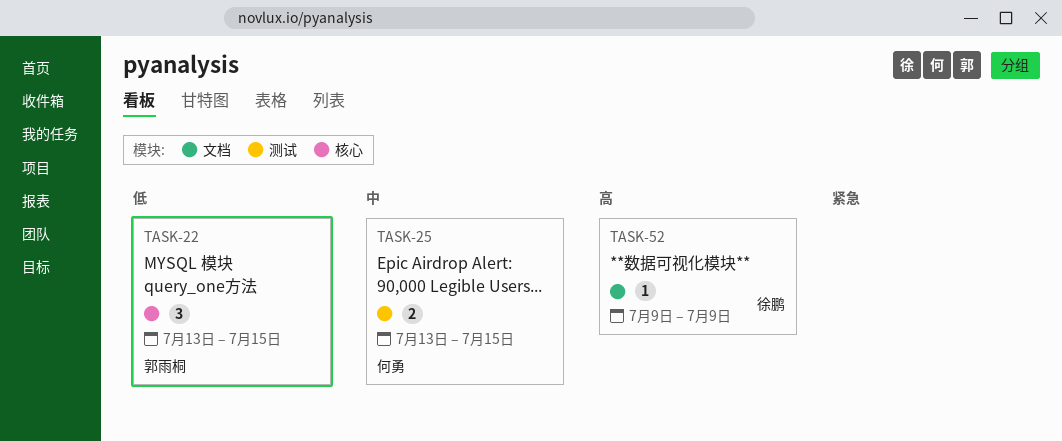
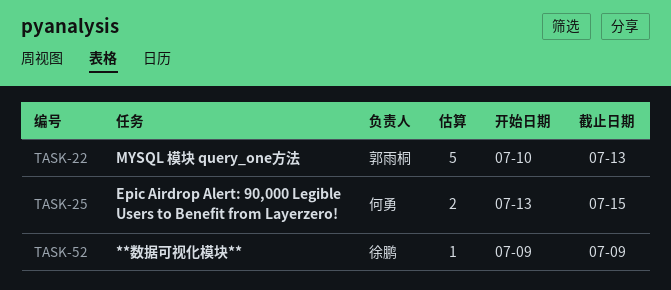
TASK-22, estimate: 3 -> 5
TASK-22, start: Jul 13 -> Jul 10
TASK-22, due: Jul 15 -> Jul 13

